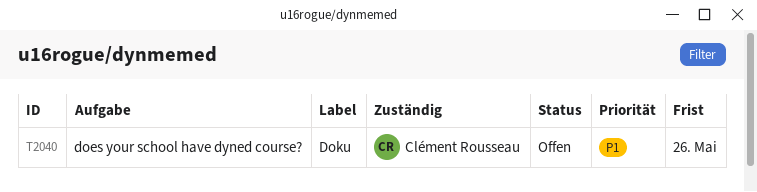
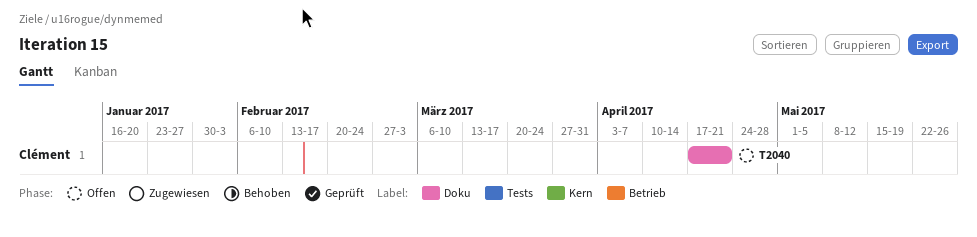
T2040, due: May 26 -> Apr 21

